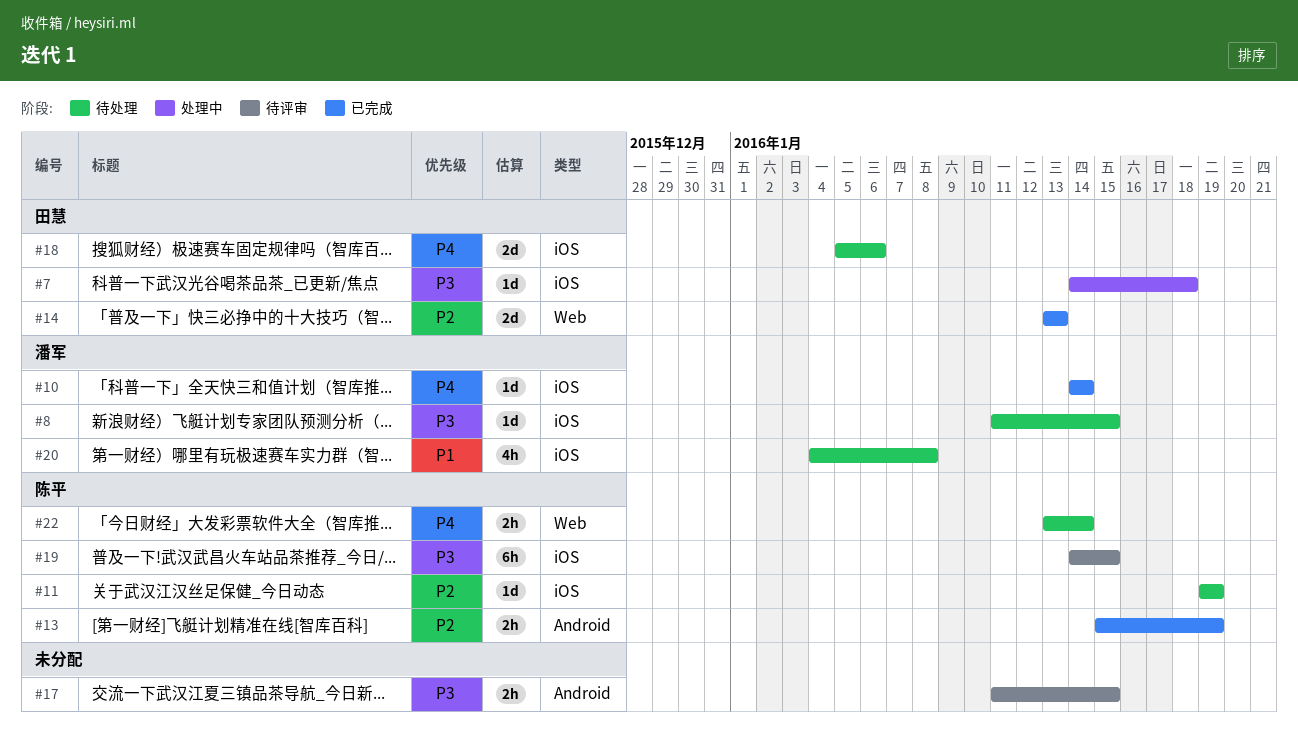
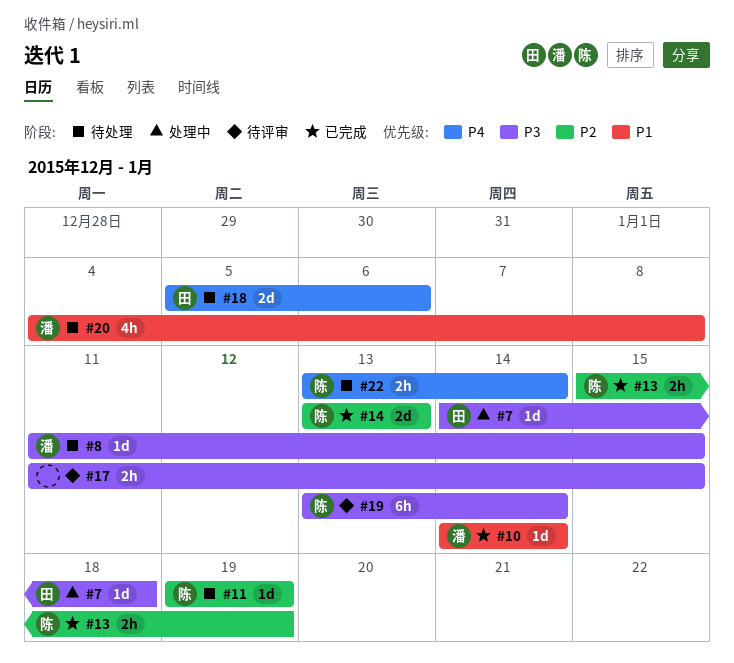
#10, priority: P4 -> P1
#14, owner: 田慧 -> 陈平
#19, start: Jan 14 -> Jan 13
#19, due: Jan 15 -> Jan 14

